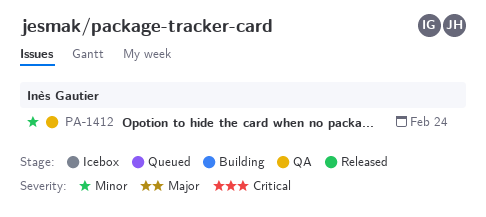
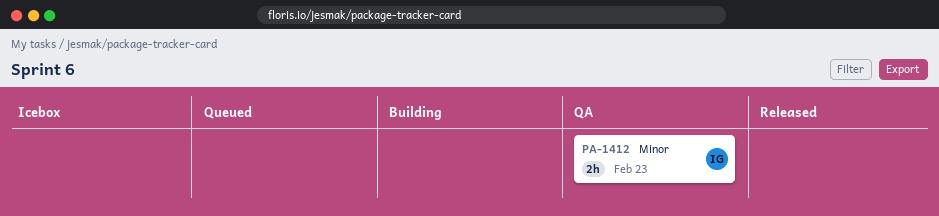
PA-1412, due: Feb 24 -> Feb 23

